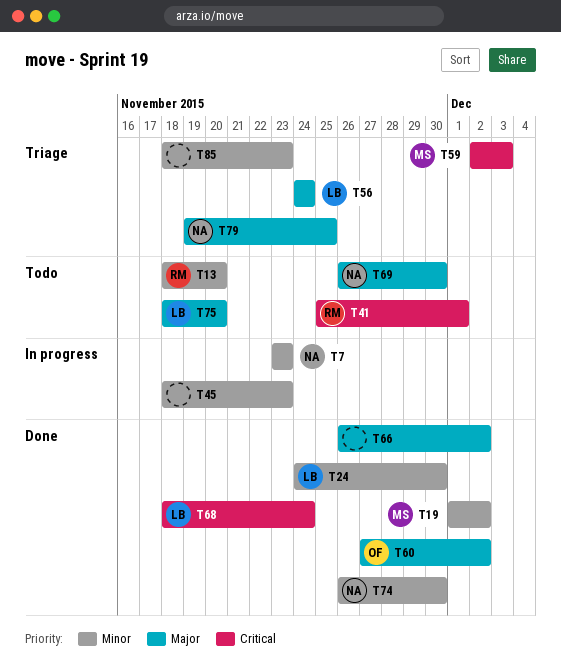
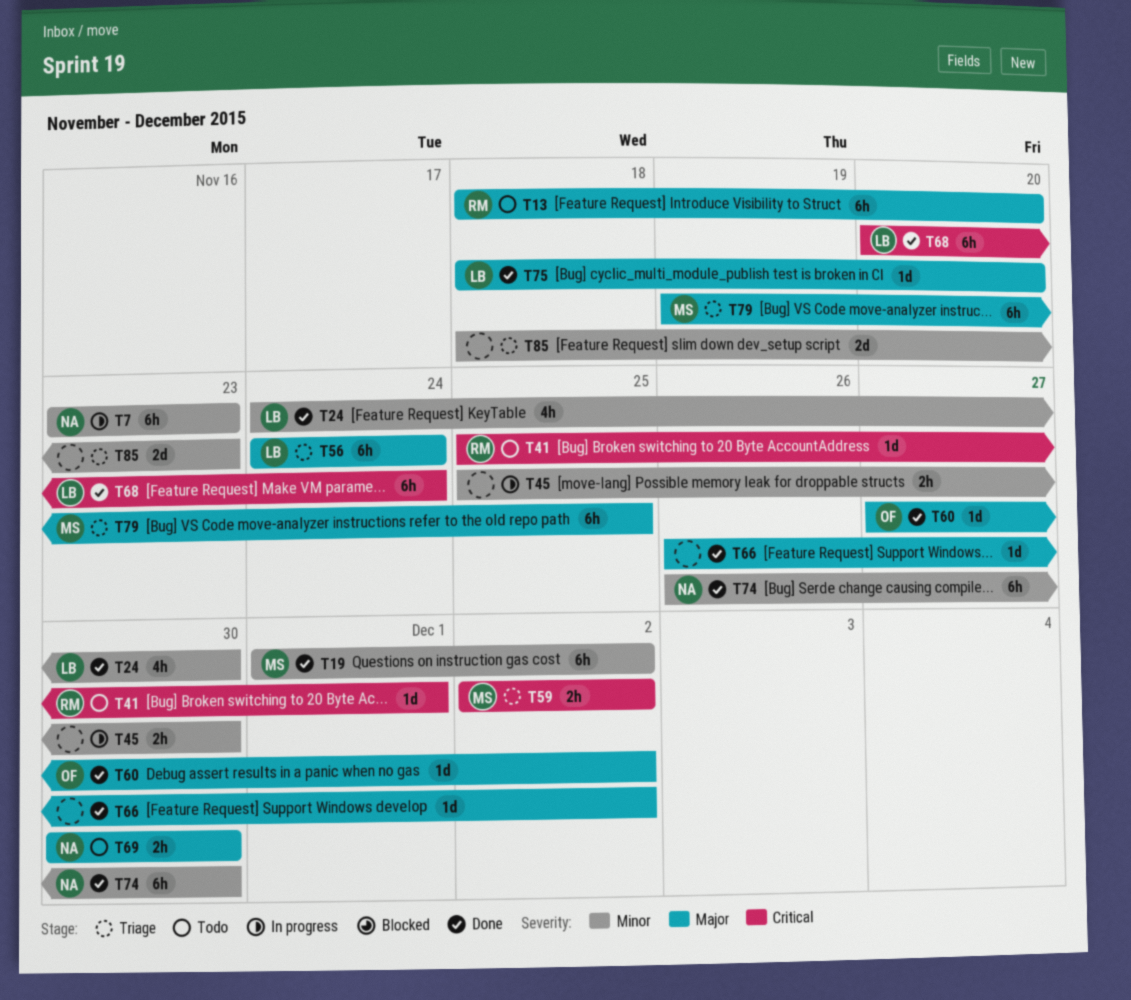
T13, priority: Minor -> Major
T45, start: Nov 18 -> Nov 25
T45, due: Nov 23 -> Nov 30
T59, due: Dec 3 -> Dec 2
T68, start: Nov 18 -> Nov 20
T69, start: Nov 26 -> Nov 30
T75, status: Todo -> Done
T79, owner: NA -> MS

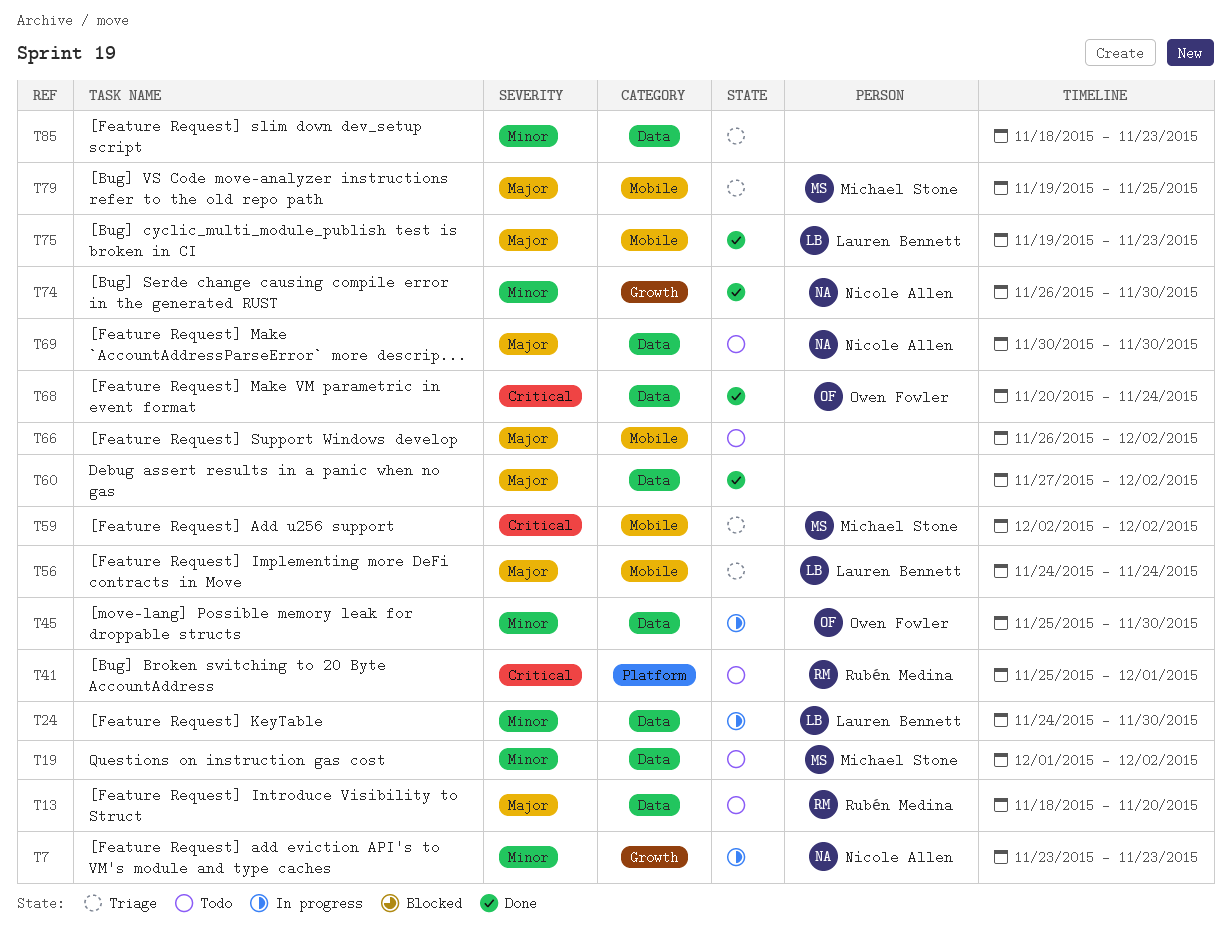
T19, status: Done -> Todo
T24, status: Done -> In progress
T45, owner: none -> Owen Fowler
T60, owner: Owen Fowler -> none
T66, status: Done -> Todo
T68, owner: Lauren Bennett -> Owen Fowler
T75, start: Nov 18 -> Nov 19
T75, due: Nov 20 -> Nov 23

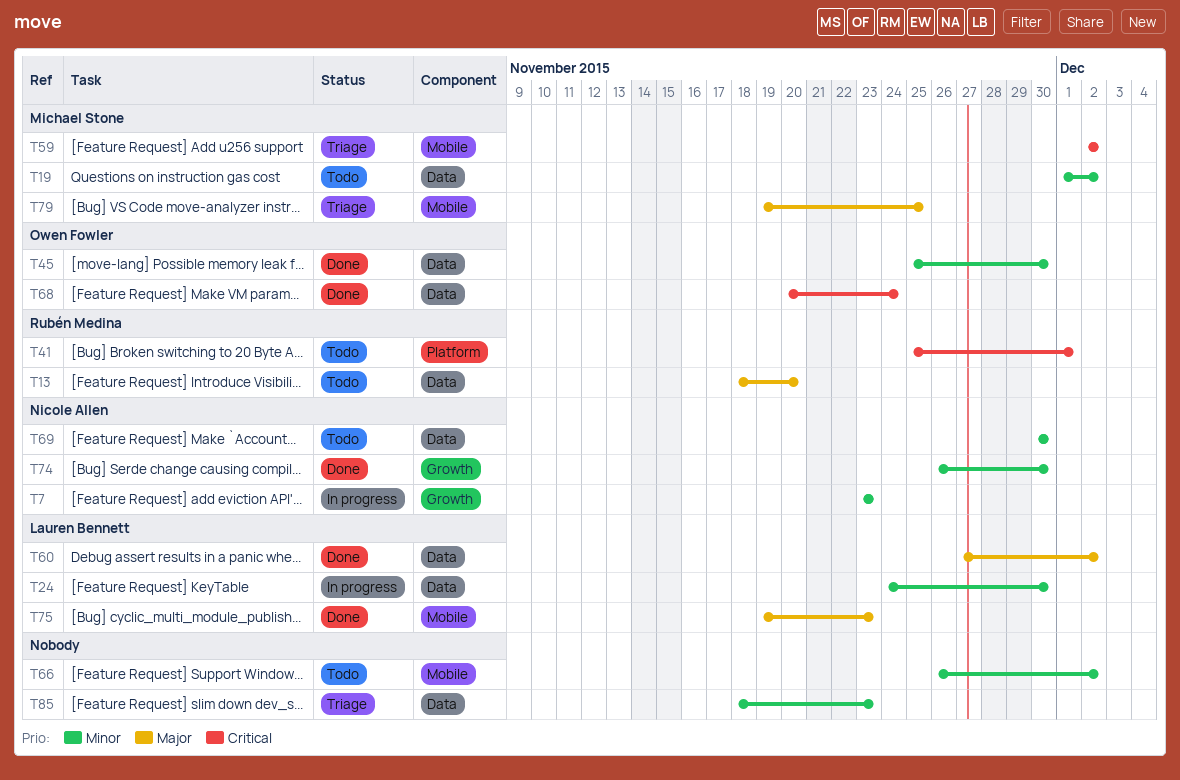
T45, status: In progress -> Done
T56: present -> none
T60, owner: none -> Lauren Bennett
T66, priority: Major -> Minor
T69, priority: Major -> Minor

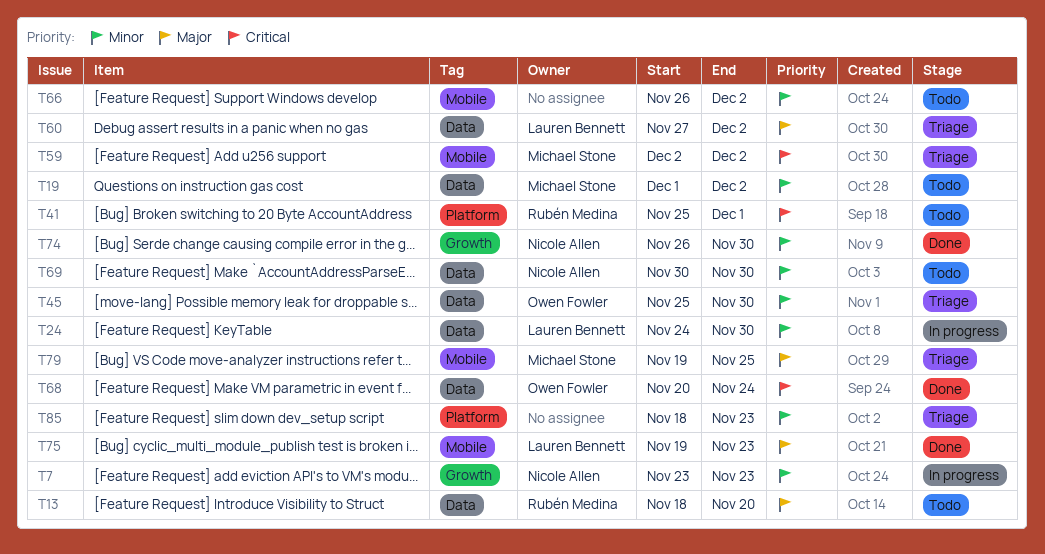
T45, status: Done -> Triage
T60, status: Done -> Triage
T85, label: Data -> Platform

